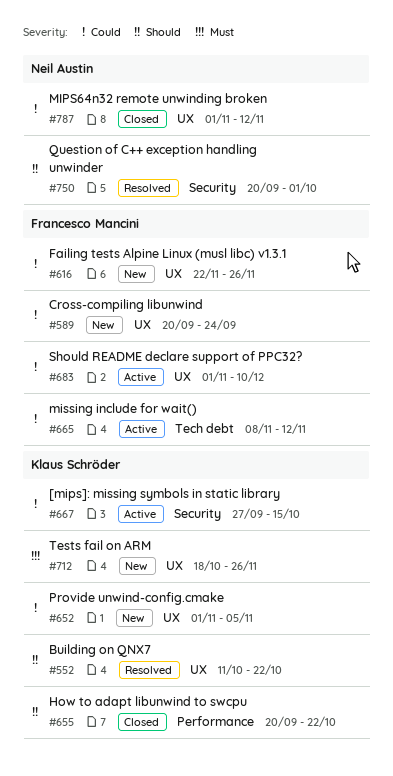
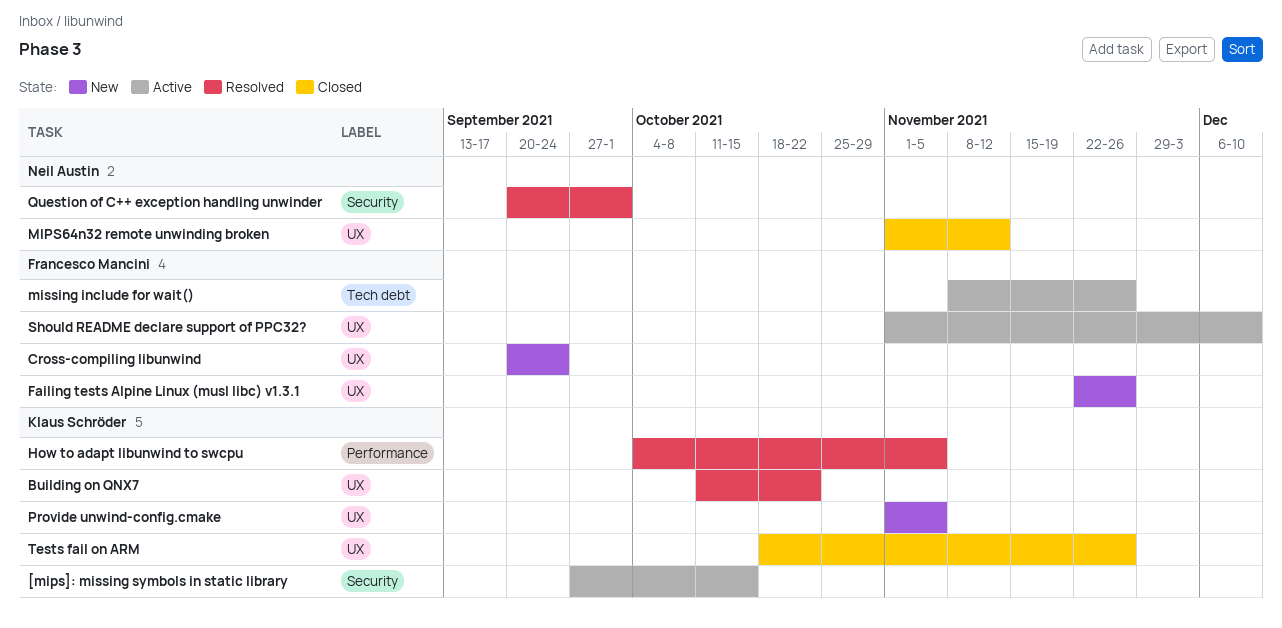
How to adapt libunwind to swcpu, status: Closed -> Resolved
How to adapt libunwind to swcpu, start: Sep 20 -> Oct 4
How to adapt libunwind to swcpu, due: Oct 22 -> Nov 5
missing include for wait(), due: Nov 12 -> Nov 26
Tests fail on ARM, status: New -> Closed

